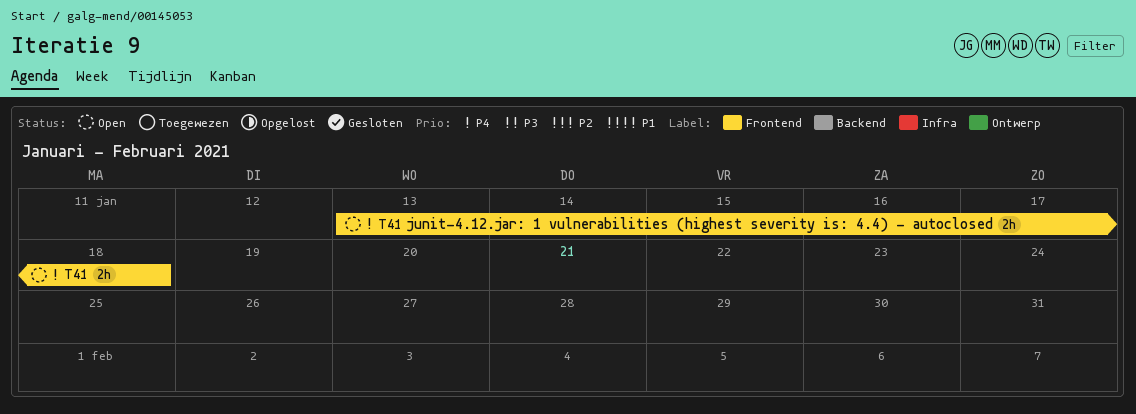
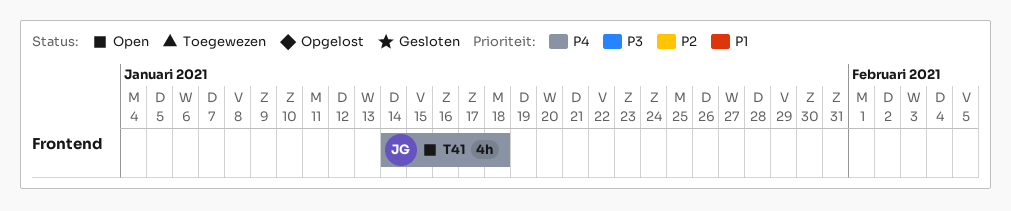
T41, estimate: 2h -> 4h
T41, start: Jan 13 -> Jan 14

